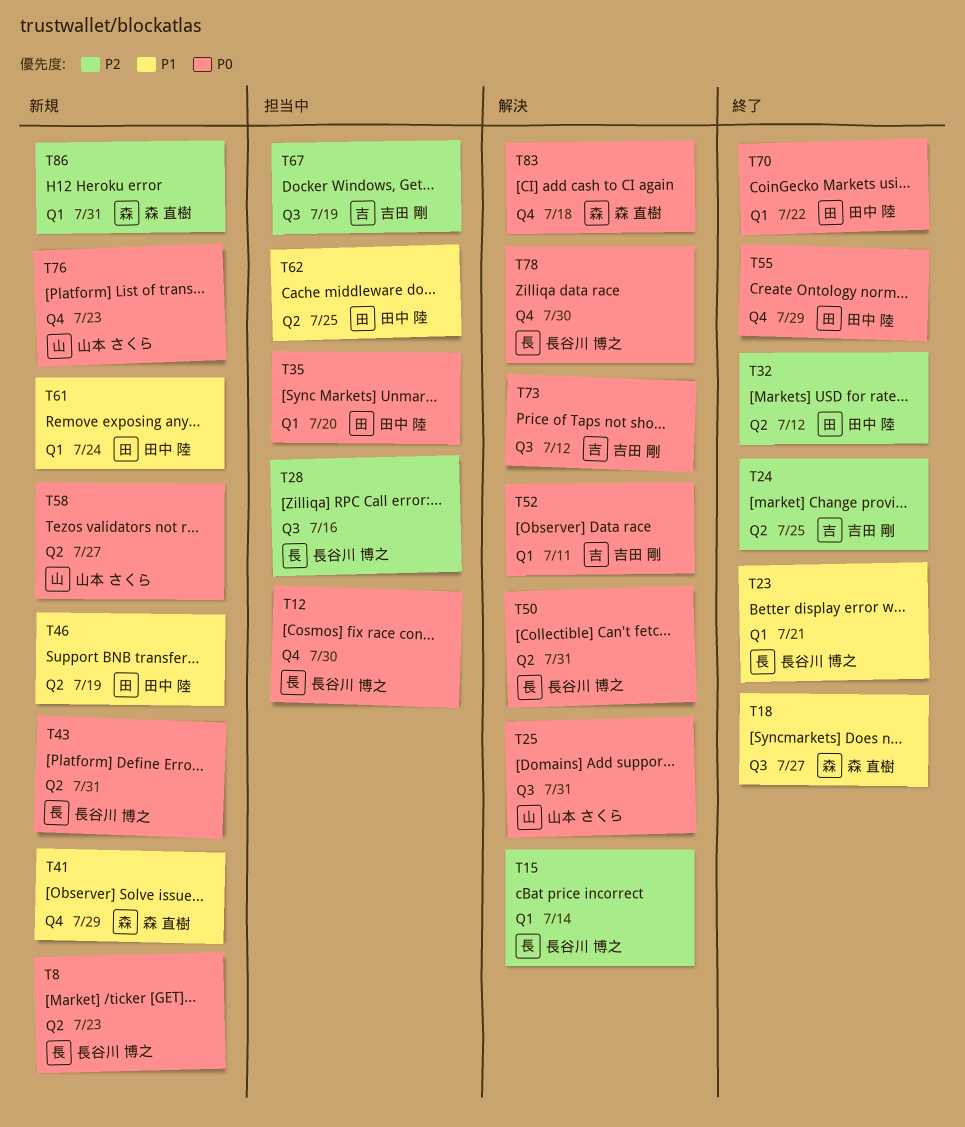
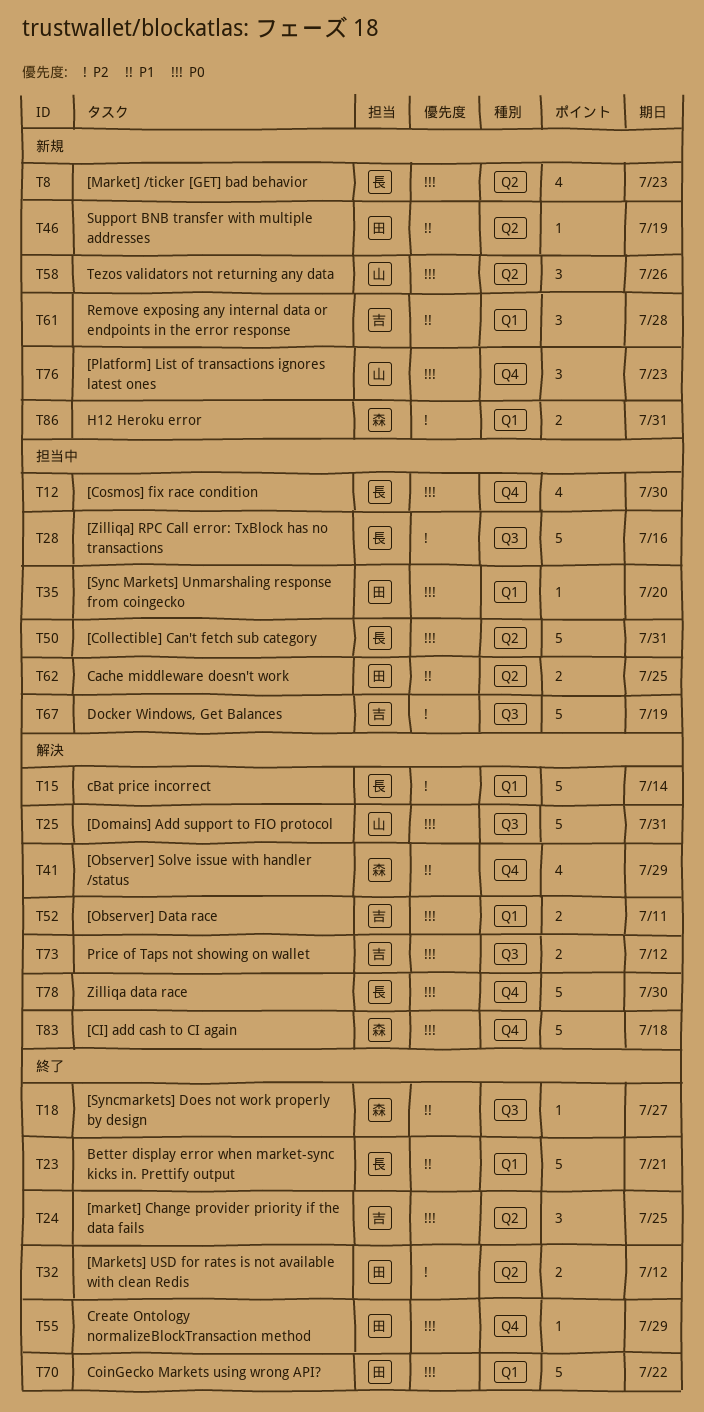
T24, priority: P2 -> P0
T41, status: 新規 -> 解決
T43: present -> none
T50, status: 解決 -> 担当中
T58, due: Jul 27 -> Jul 26
T61, owner: 田中 陸 -> 吉田 剛
T61, due: Jul 24 -> Jul 28

